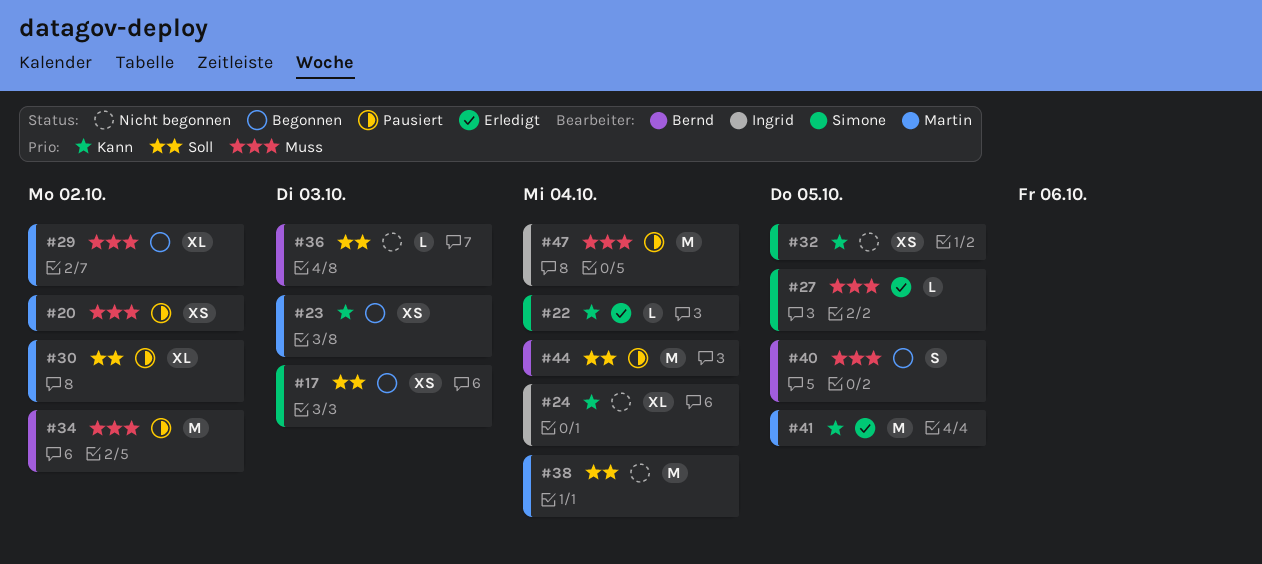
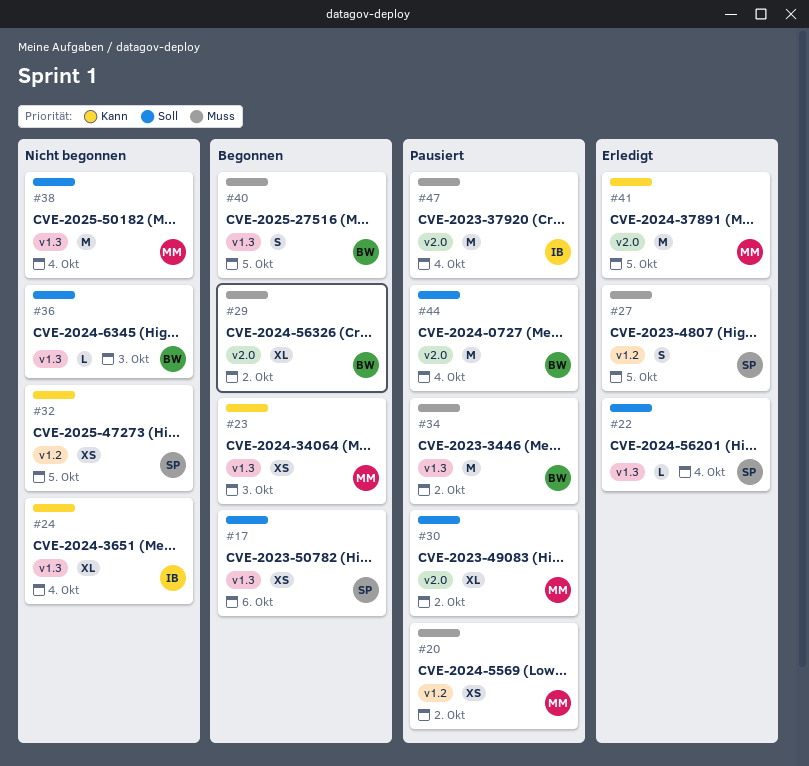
#17, due: Oct 3 -> Oct 6
#22, priority: Kann -> Soll
#27, estimate: L -> S
#29, owner: Martin -> Bernd

